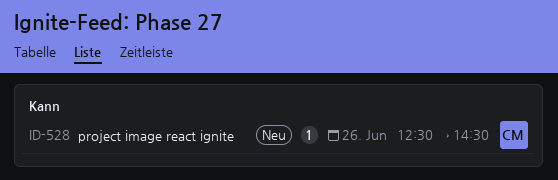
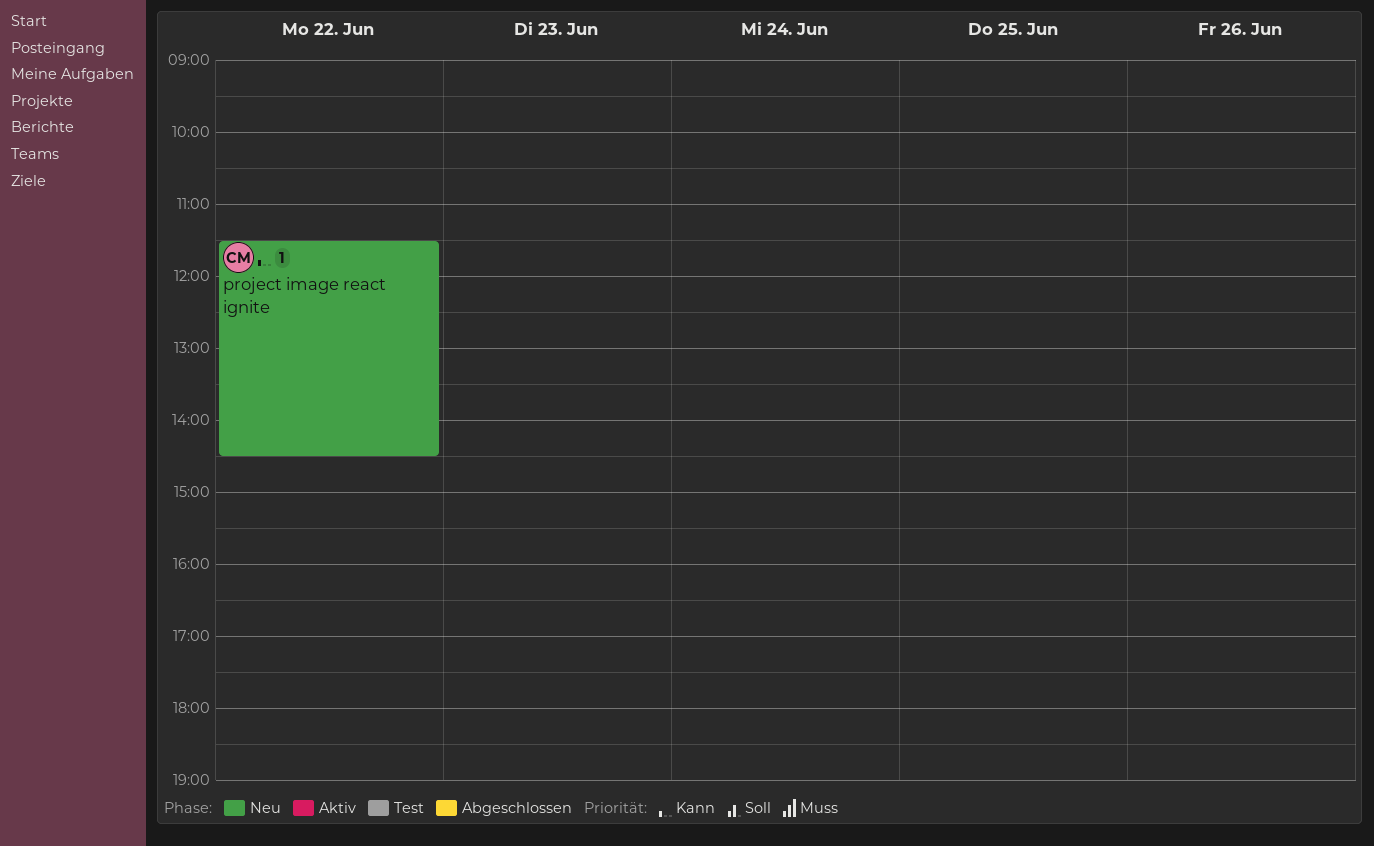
project image react ignite, day: Jun 26 -> Jun 22
project image react ignite, begins: 12:30 -> 11:30

